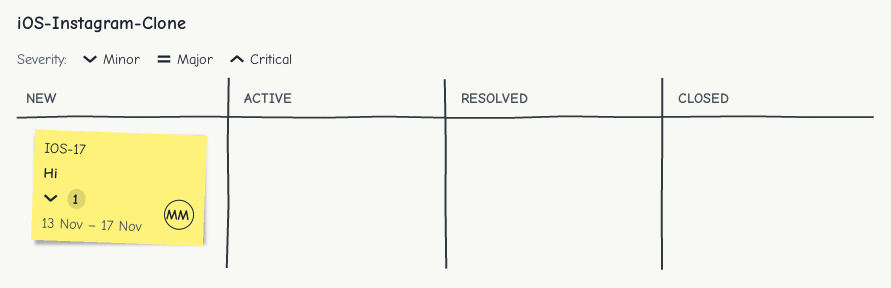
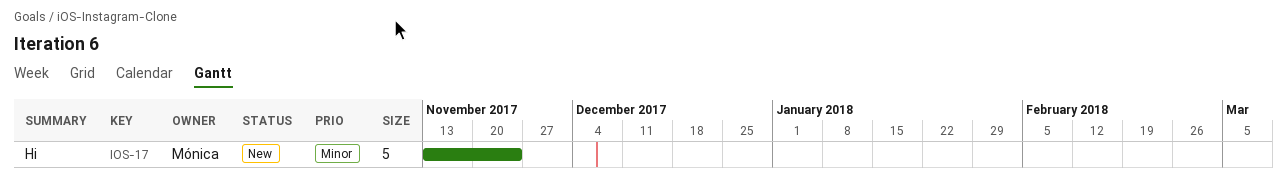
IOS-17, estimate: 1 -> 5
IOS-17, due: Nov 17 -> Nov 24

